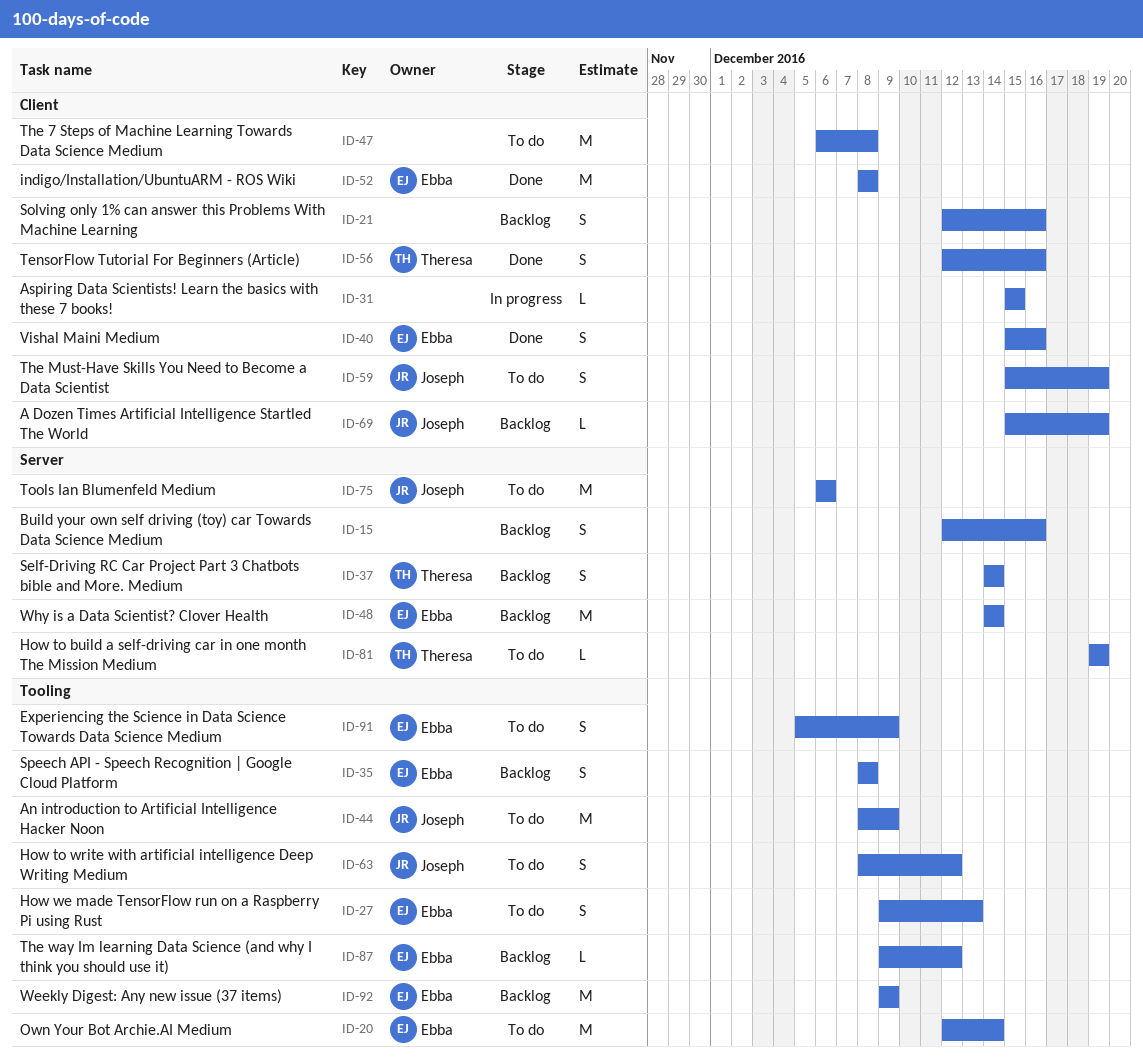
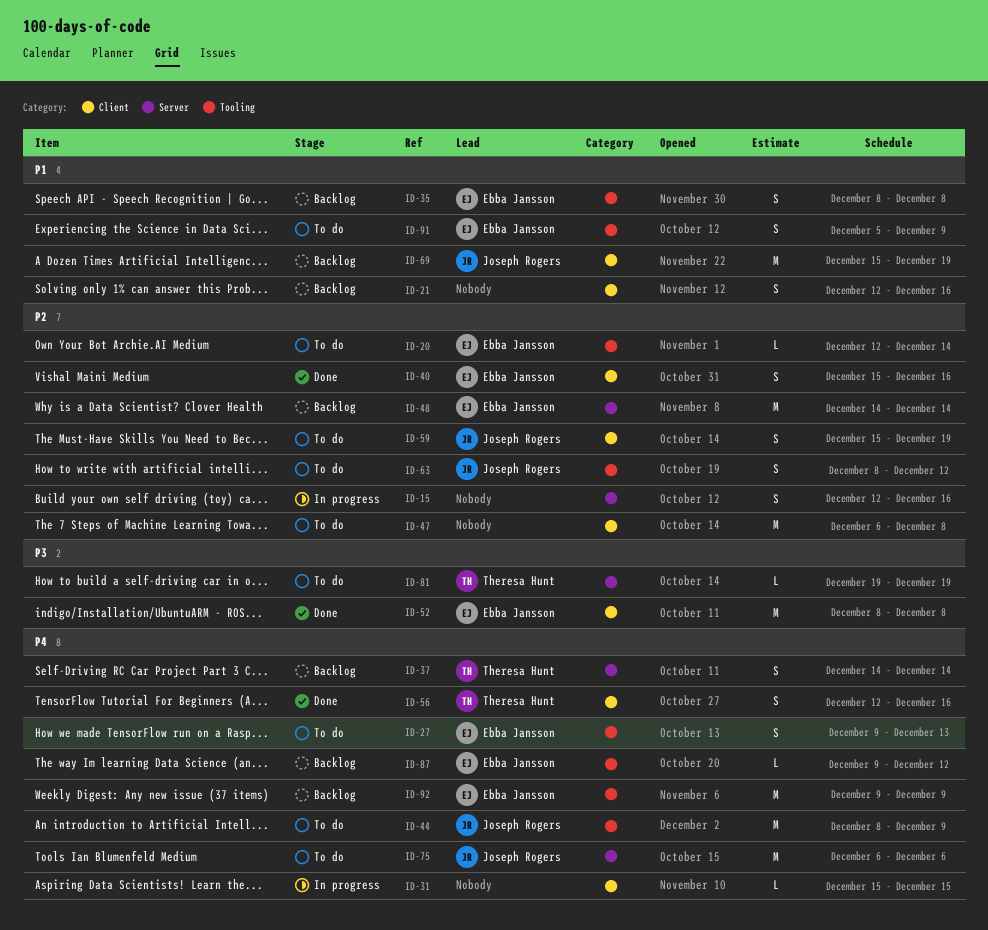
ID-15, status: Backlog -> In progress
ID-20, estimate: M -> L
ID-69, estimate: L -> M

